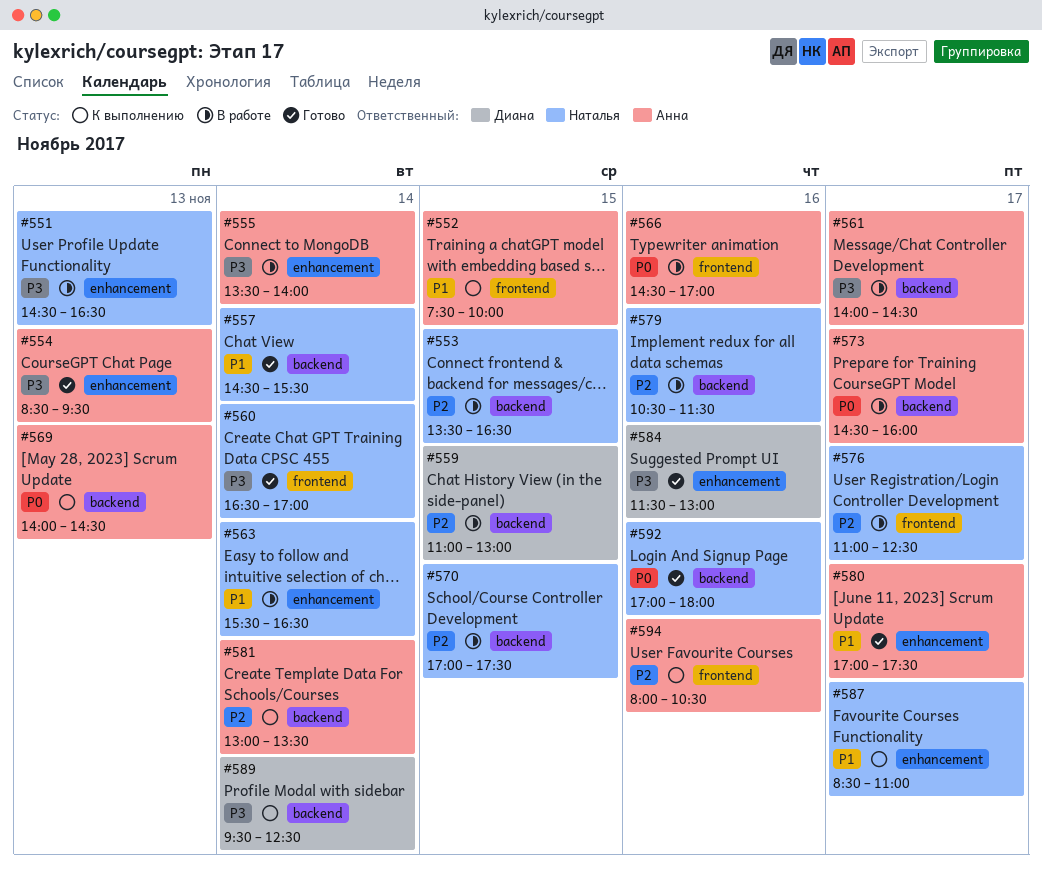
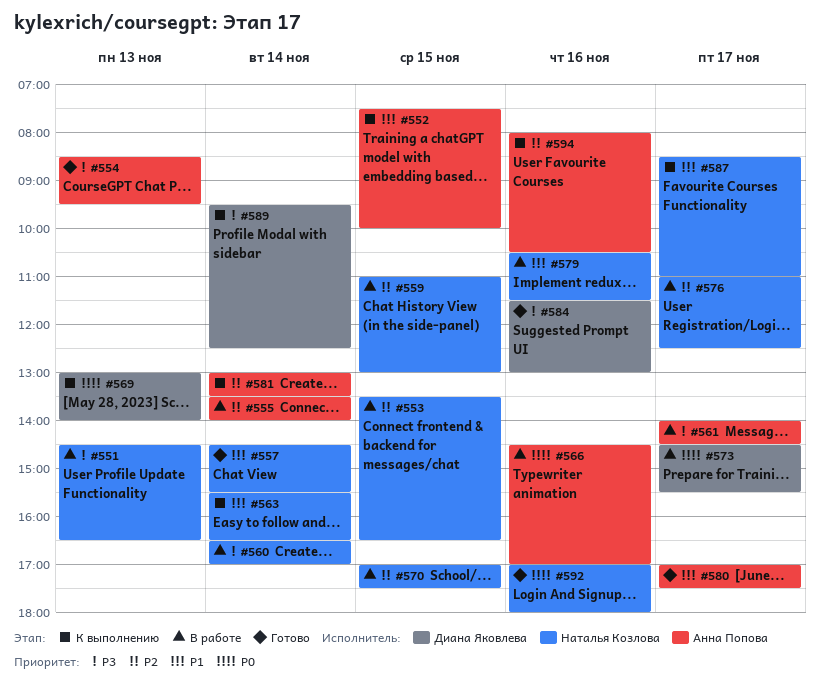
#555, priority: P3 -> P2
#559, owner: Диана Яковлева -> Наталья Козлова
#560, status: Готово -> В работе
#563, status: В работе -> К выполнению
#569, owner: Анна Попова -> Диана Яковлева
#569, begins: 14:00 -> 13:00
#569, ends: 14:30 -> 14:00
#573, owner: Анна Попова -> Диана Яковлева
#573, ends: 16:00 -> 15:30
#579, priority: P2 -> P1

